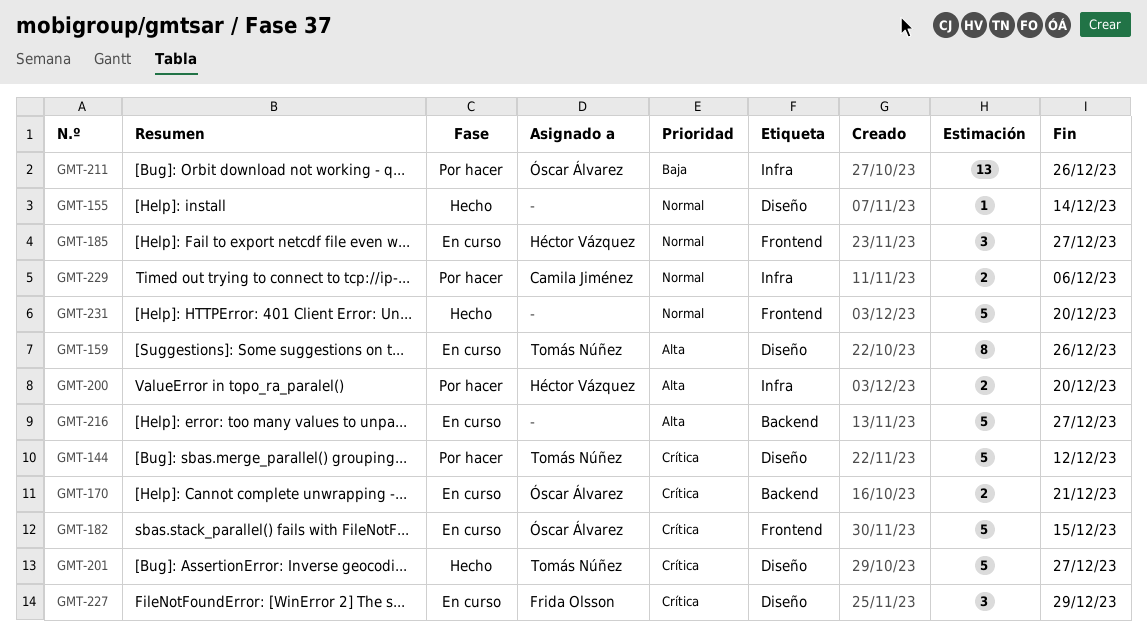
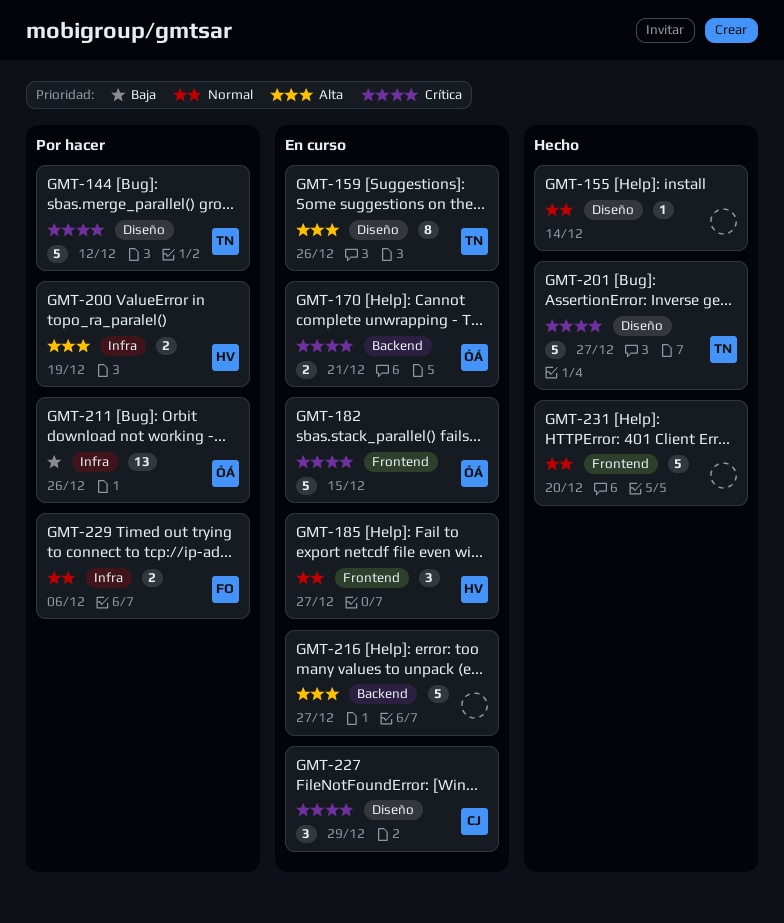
GMT-200, due: Dec 20 -> Dec 19
GMT-227, owner: Frida Olsson -> Camila Jiménez
GMT-229, owner: Camila Jiménez -> Frida Olsson

